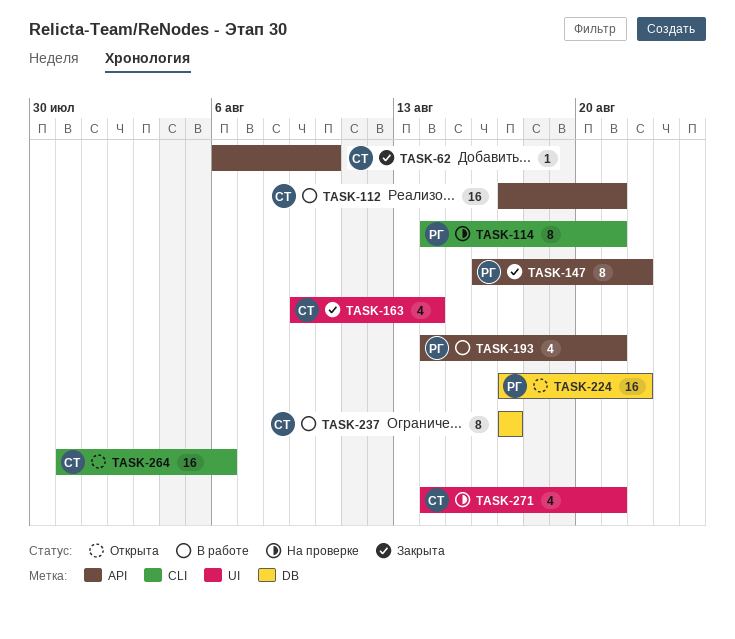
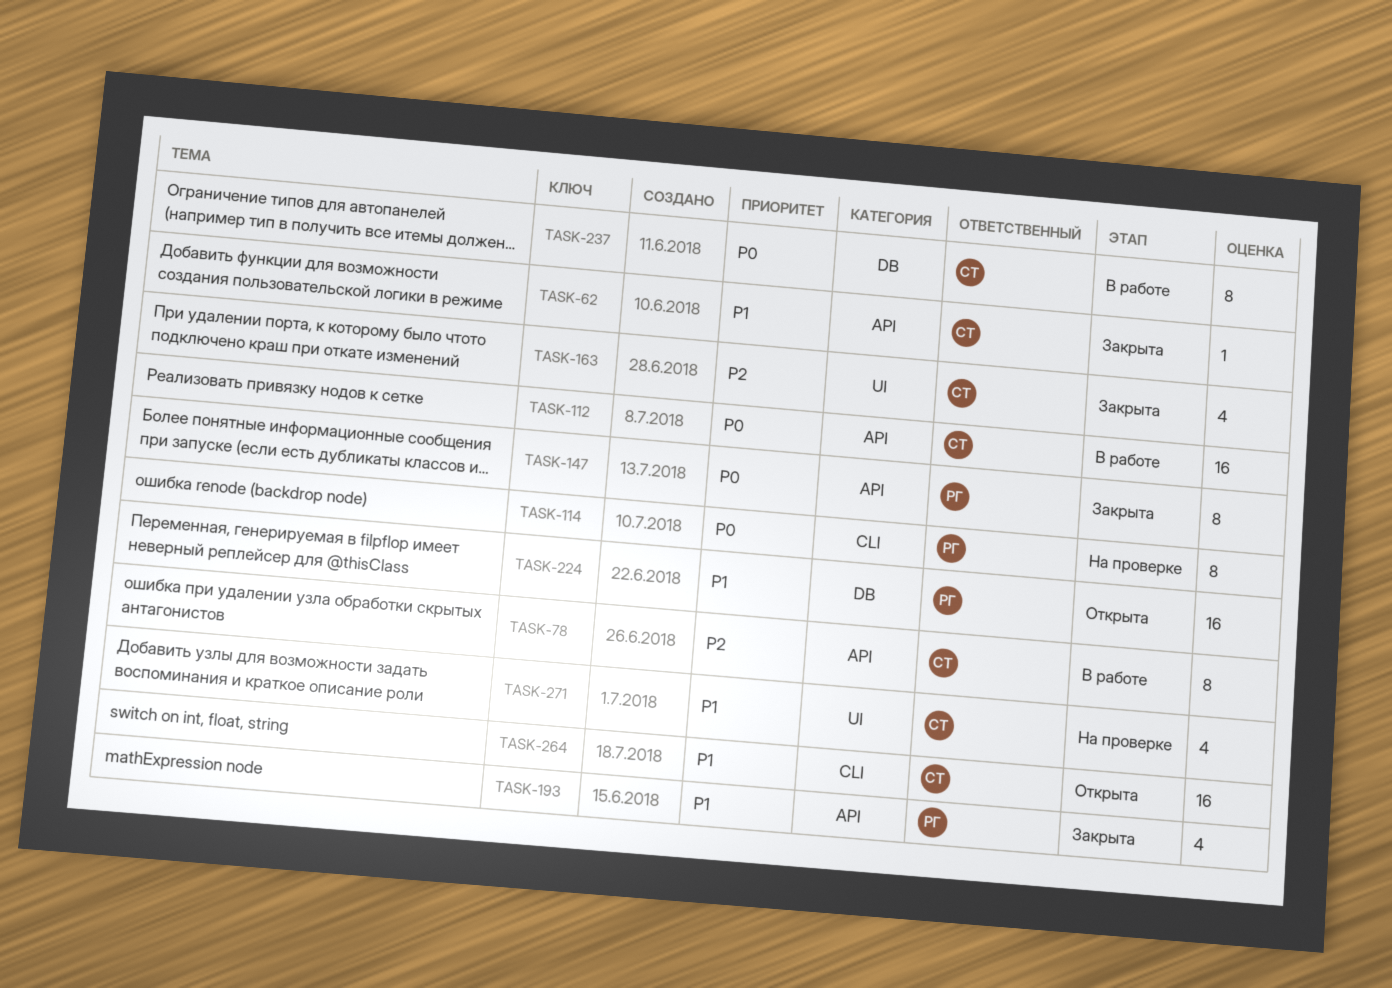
TASK-78: none -> present
TASK-193, status: В работе -> Закрыта

